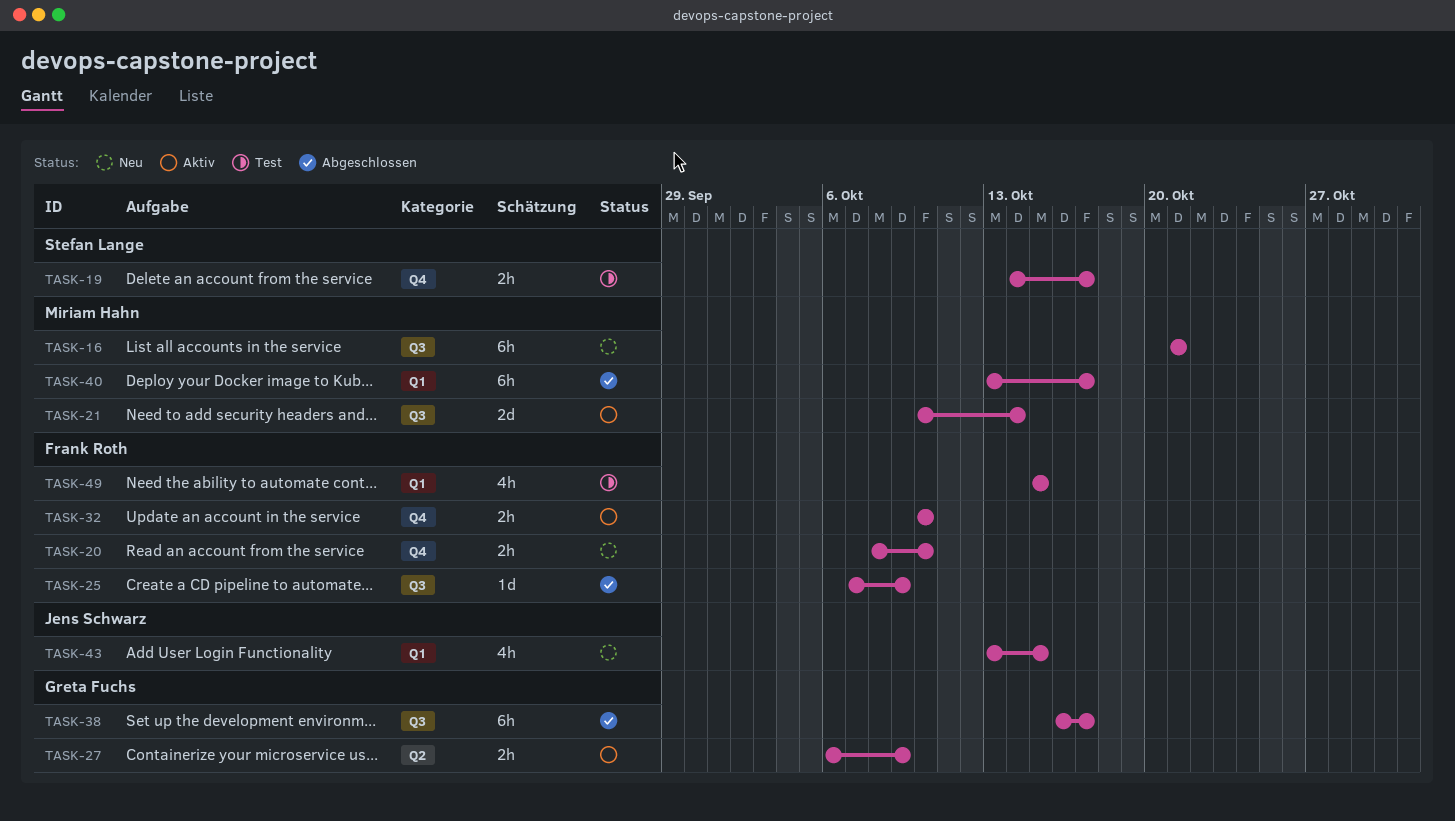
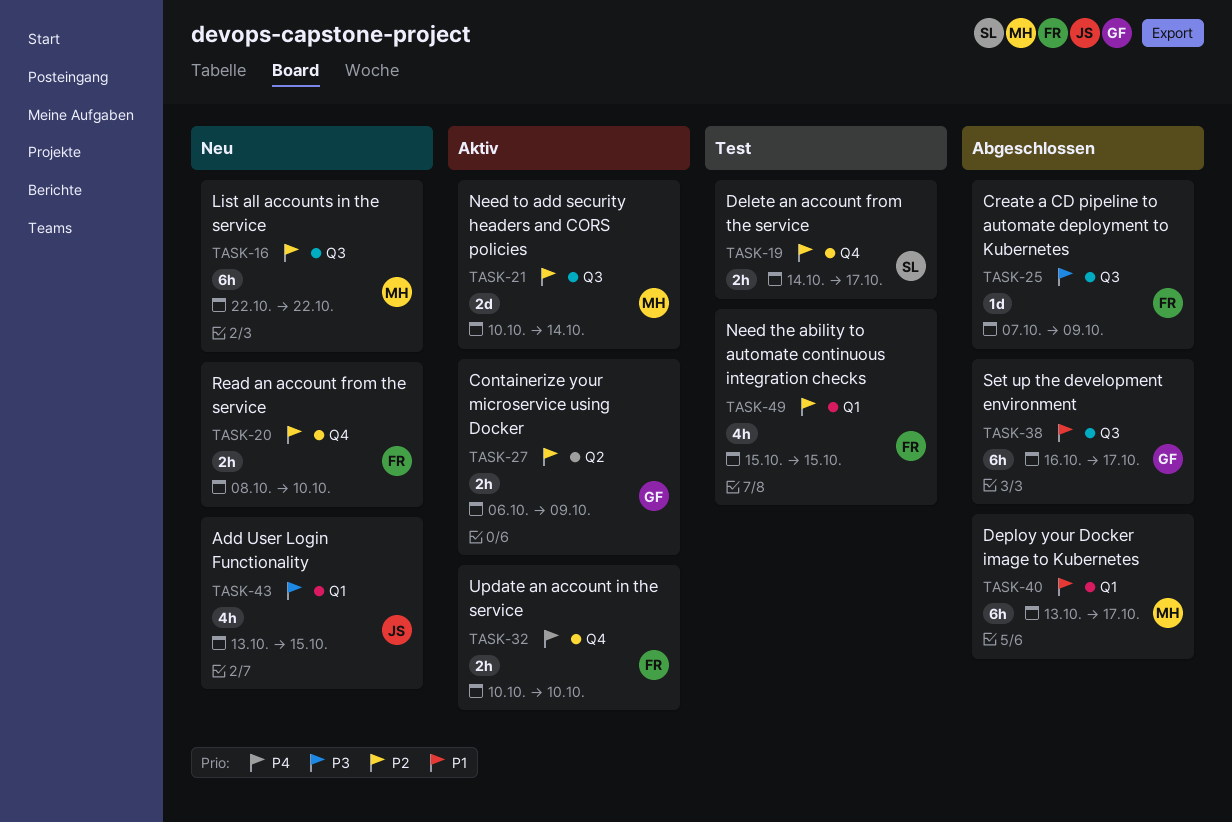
TASK-16, start: Oct 21 -> Oct 22
TASK-16, due: Oct 21 -> Oct 22

